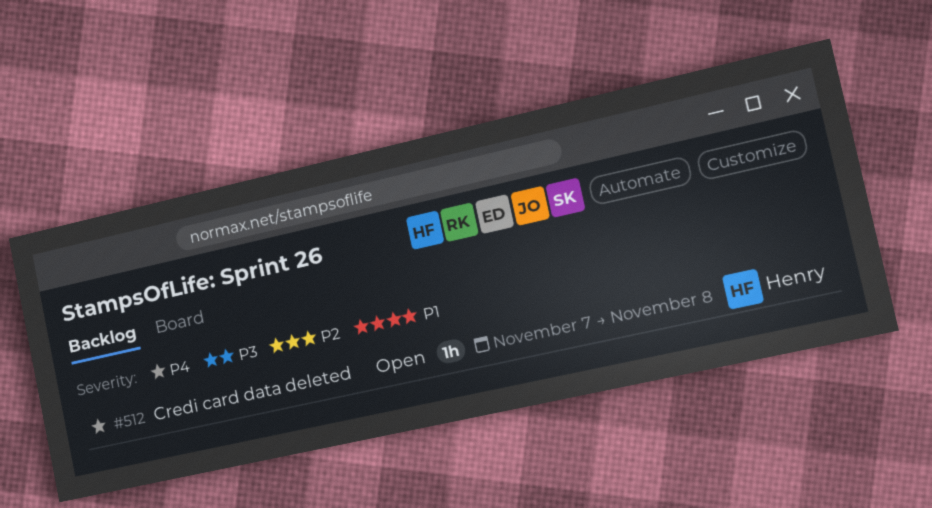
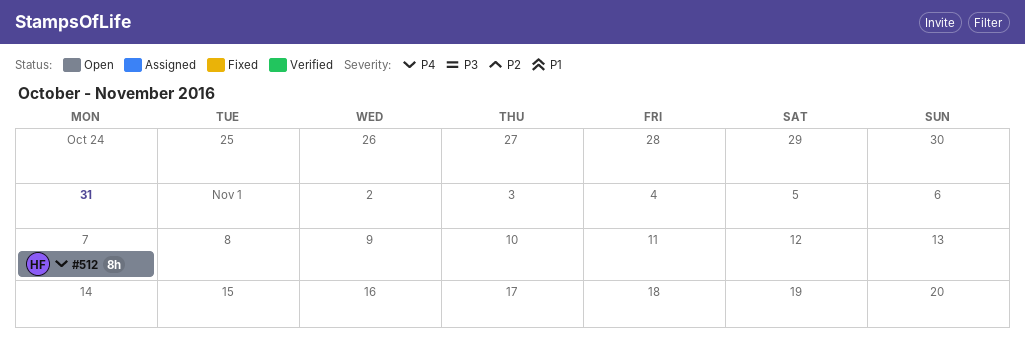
#512, estimate: 1h -> 8h
#512, due: Nov 8 -> Nov 7

